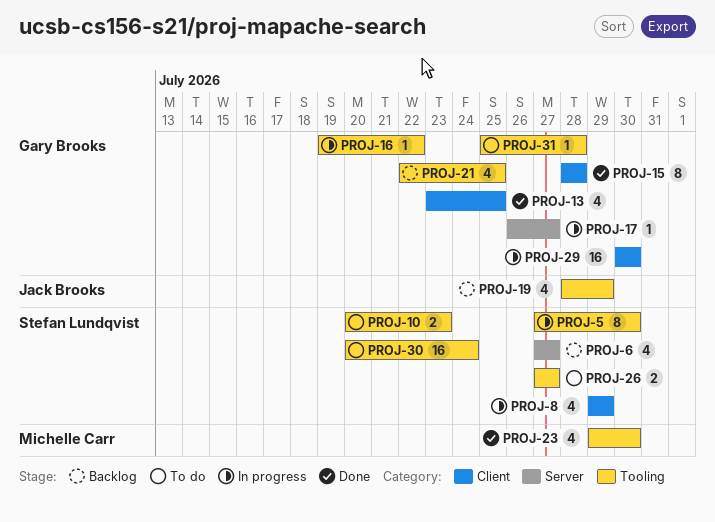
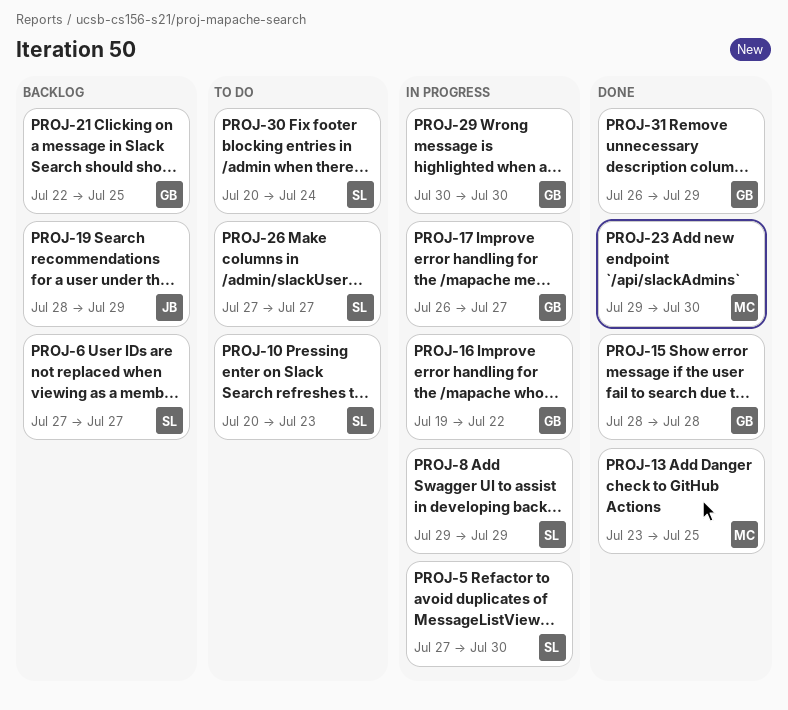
PROJ-13, owner: Gary Brooks -> Michelle Carr
PROJ-31, status: To do -> Done
PROJ-31, start: Jul 25 -> Jul 26
PROJ-31, due: Jul 28 -> Jul 29

